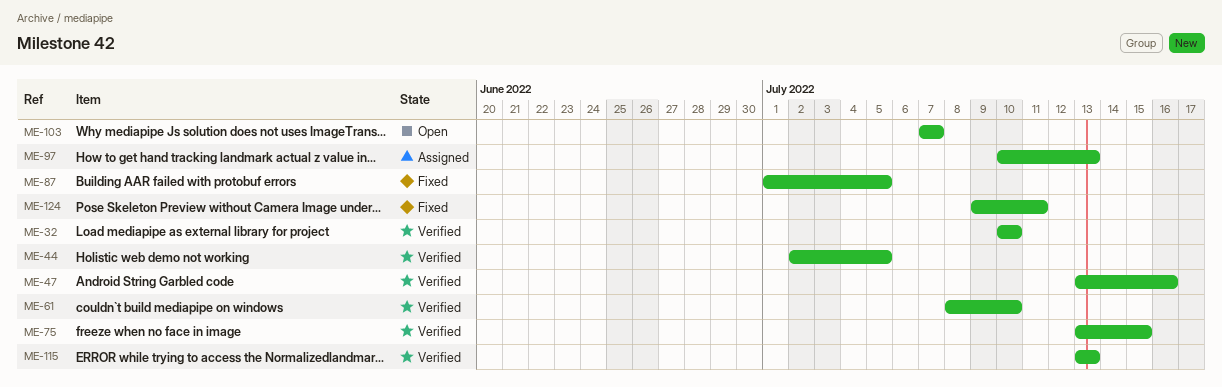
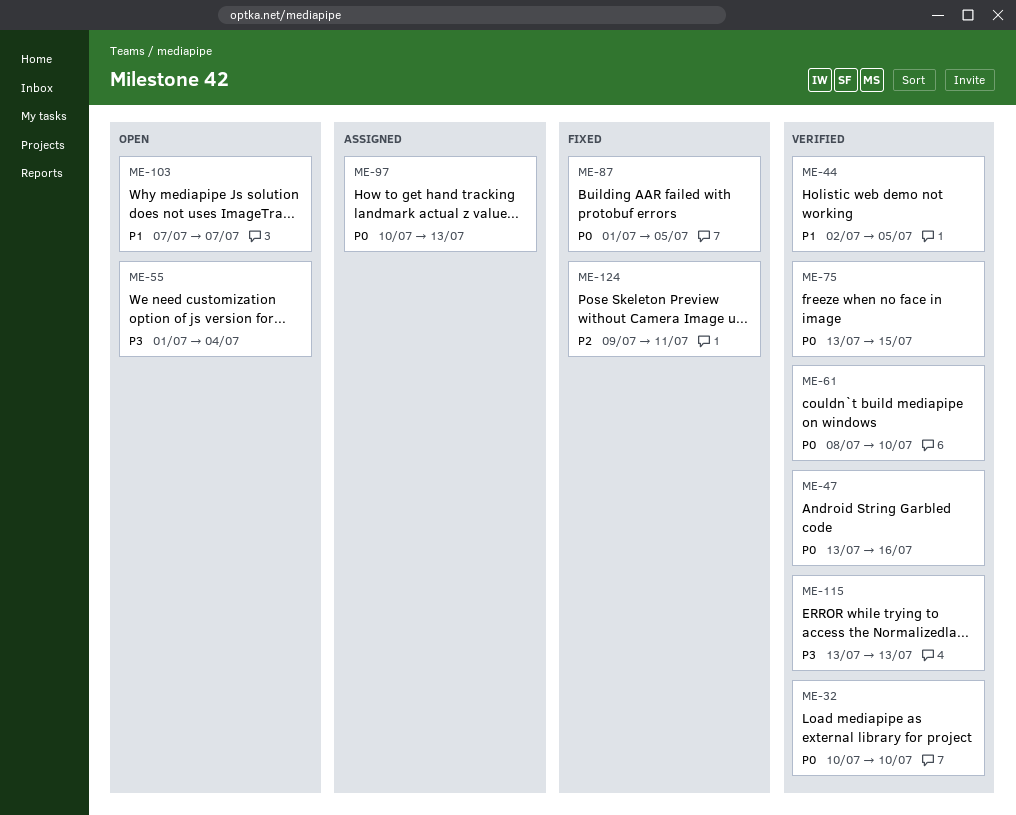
ME-55: none -> present

